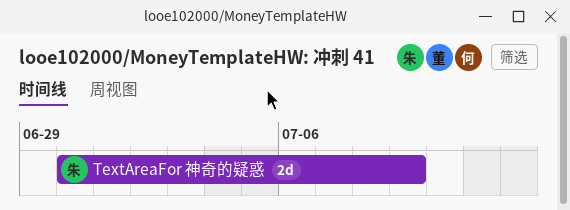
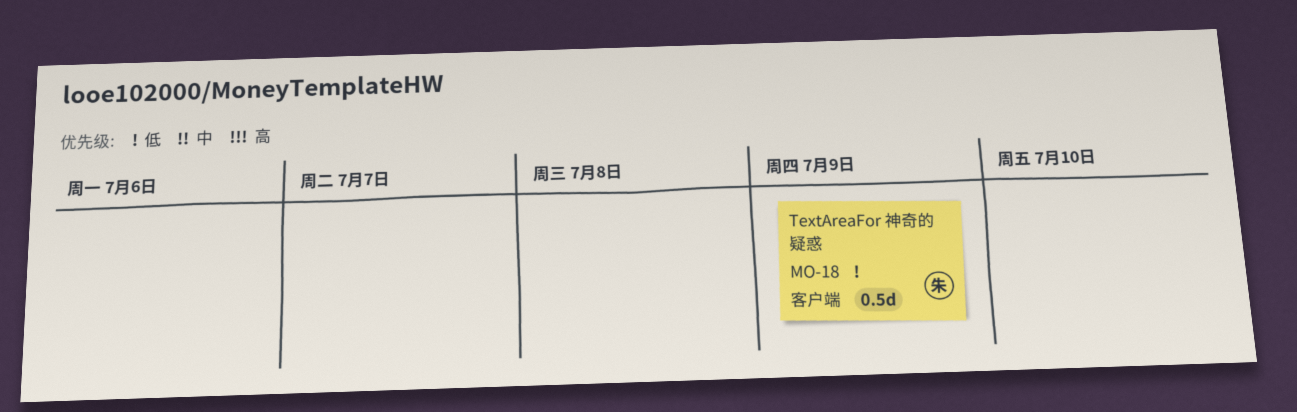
TextAreaFor 神奇的疑惑, estimate: 2d -> 0.5d

